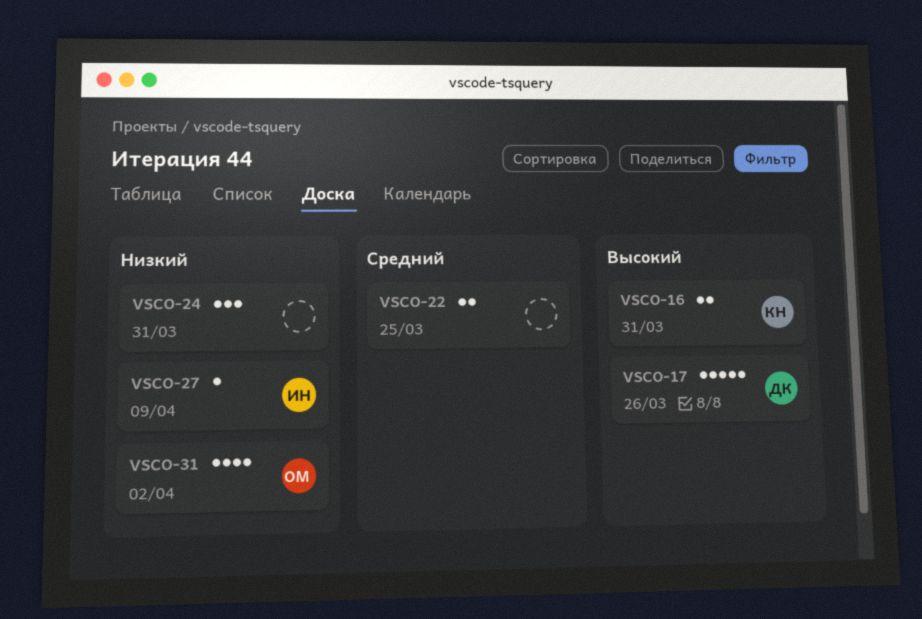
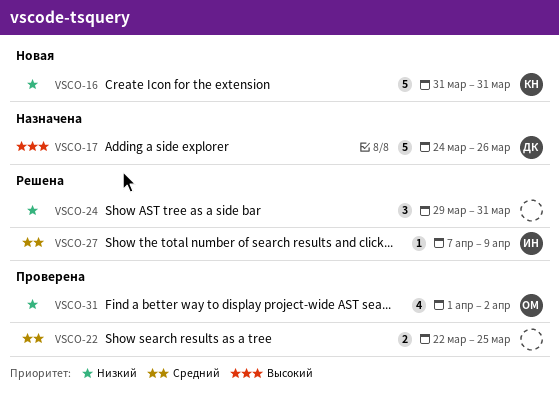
VSCO-16, priority: Высокий -> Низкий
VSCO-16, estimate: 2 -> 5
VSCO-27, priority: Низкий -> Средний

